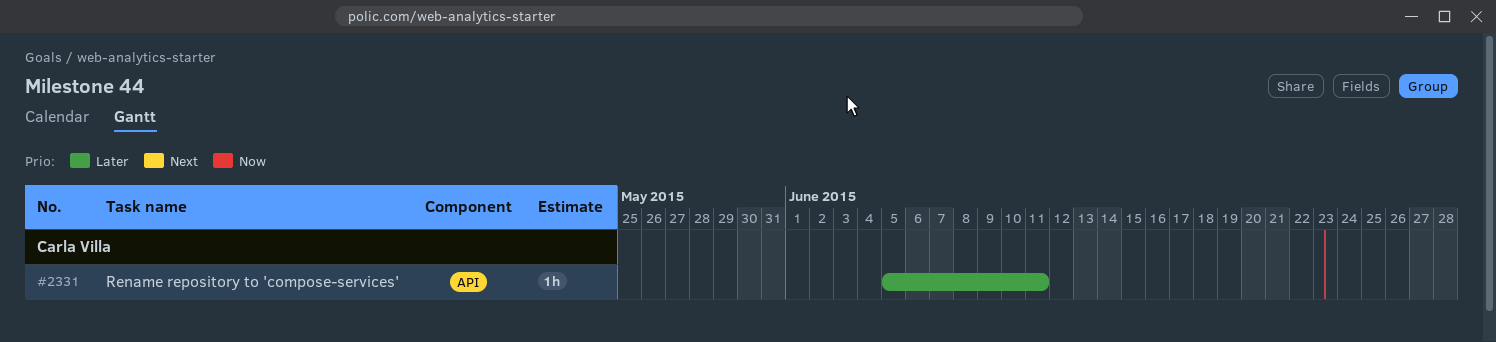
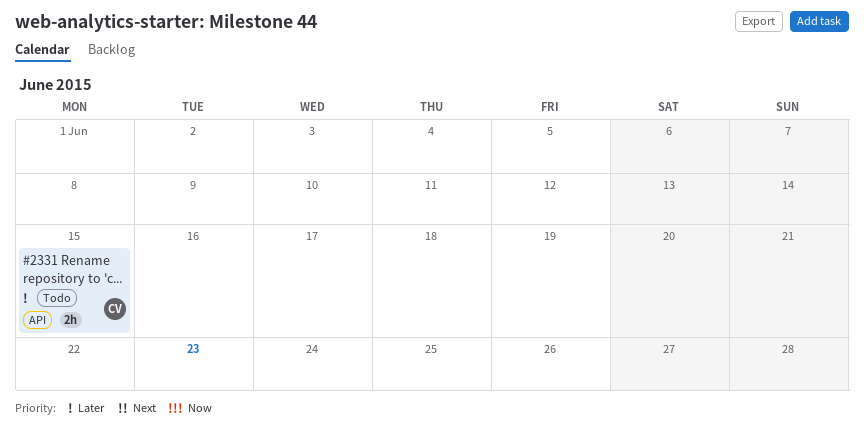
#2331, estimate: 1h -> 2h
#2331, due: Jun 11 -> Jun 15

